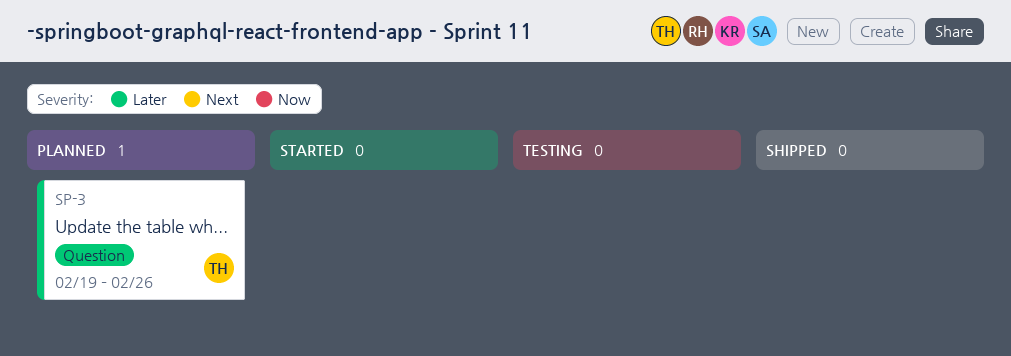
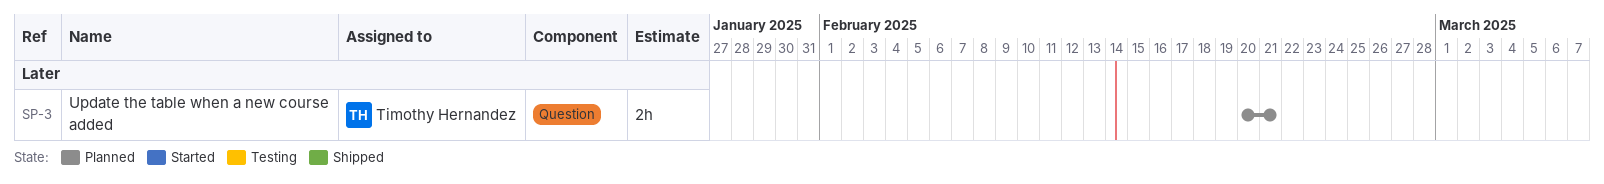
SP-3, start: Feb 19 -> Feb 20
SP-3, due: Feb 26 -> Feb 21

